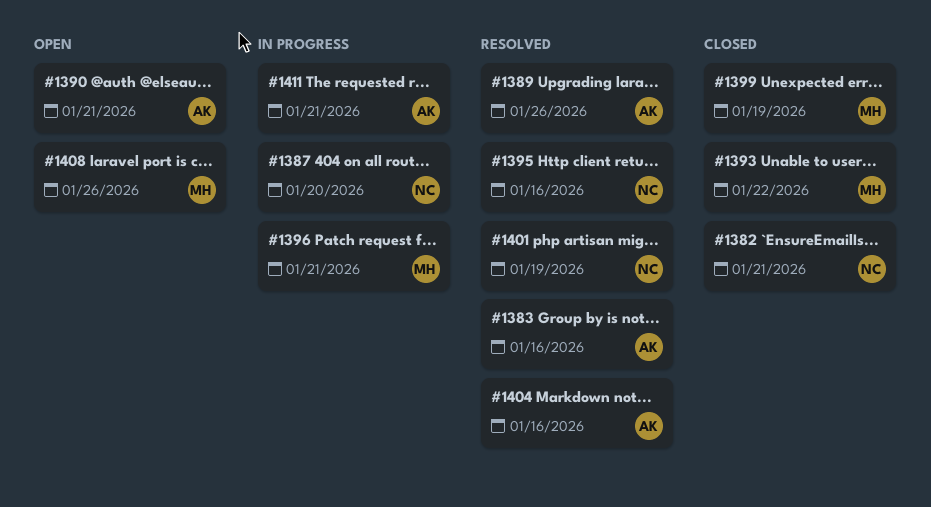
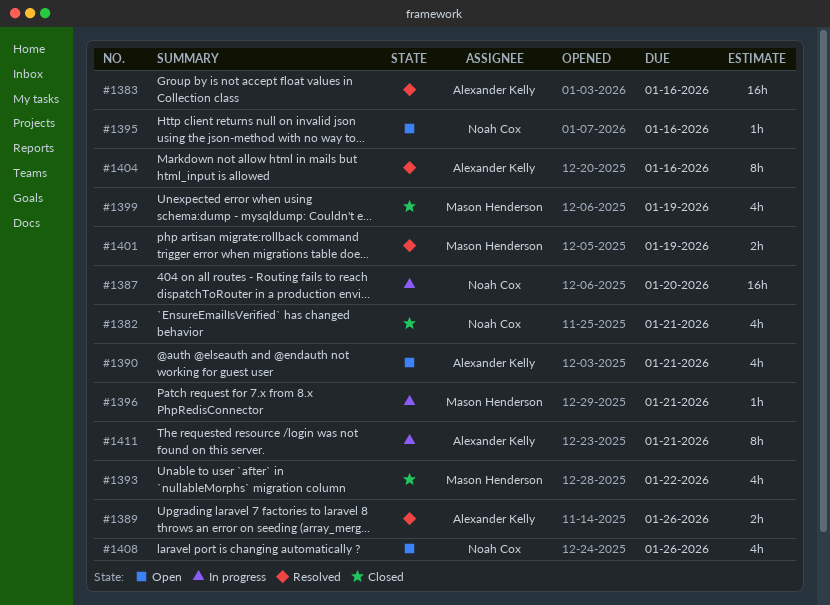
#1395, status: Resolved -> Open
#1401, owner: Noah Cox -> Mason Henderson
#1408, owner: Mason Henderson -> Noah Cox

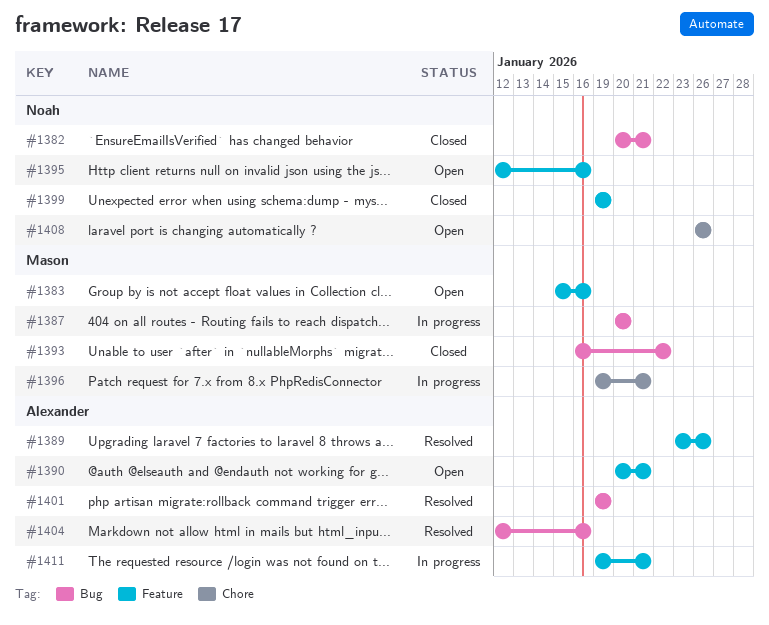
#1383, status: Resolved -> Open
#1383, owner: Alexander Kelly -> Mason Henderson
#1387, owner: Noah Cox -> Mason Henderson
#1399, owner: Mason Henderson -> Noah Cox
#1401, owner: Mason Henderson -> Alexander Kelly

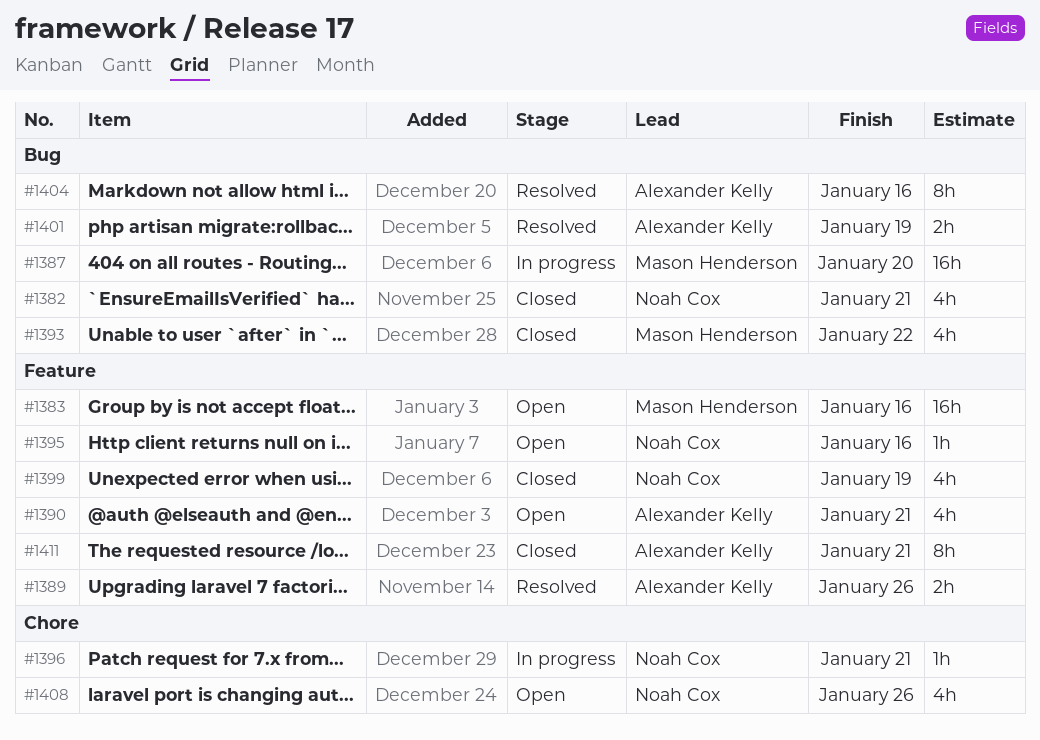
#1396, owner: Mason Henderson -> Noah Cox
#1411, status: In progress -> Closed

